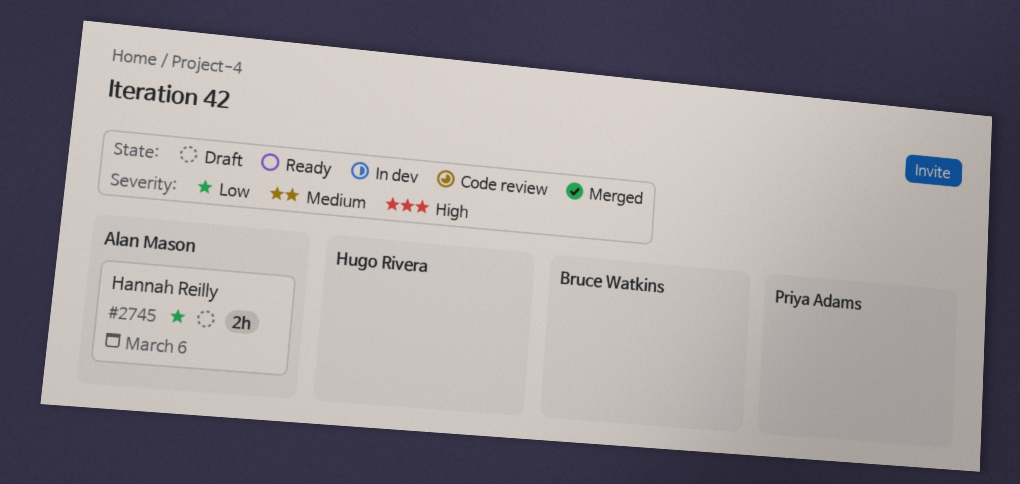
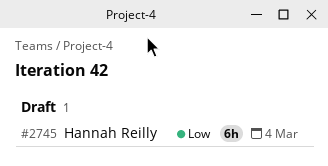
#2745, estimate: 2h -> 6h
#2745, due: Mar 6 -> Mar 4

